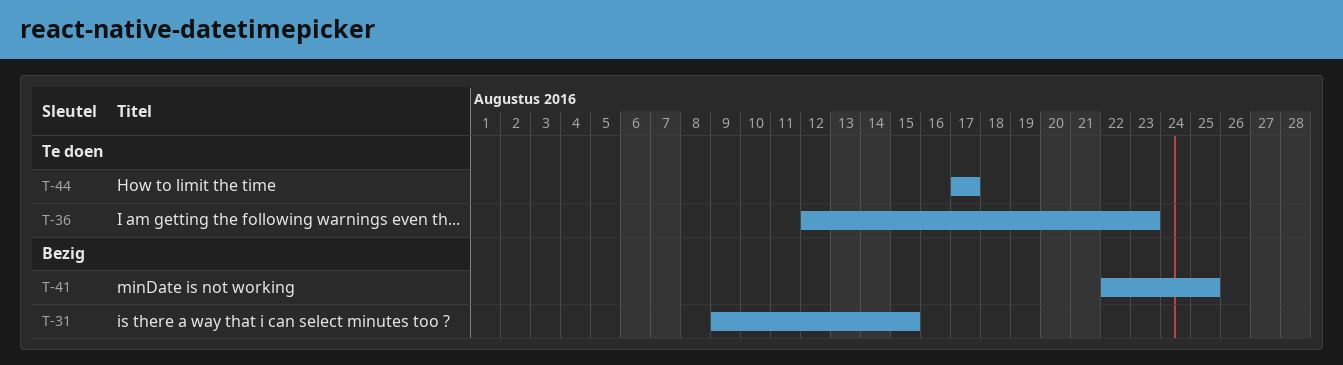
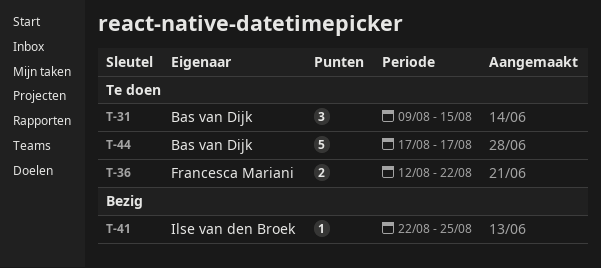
T-31, status: Bezig -> Te doen
T-36, due: Aug 23 -> Aug 22

